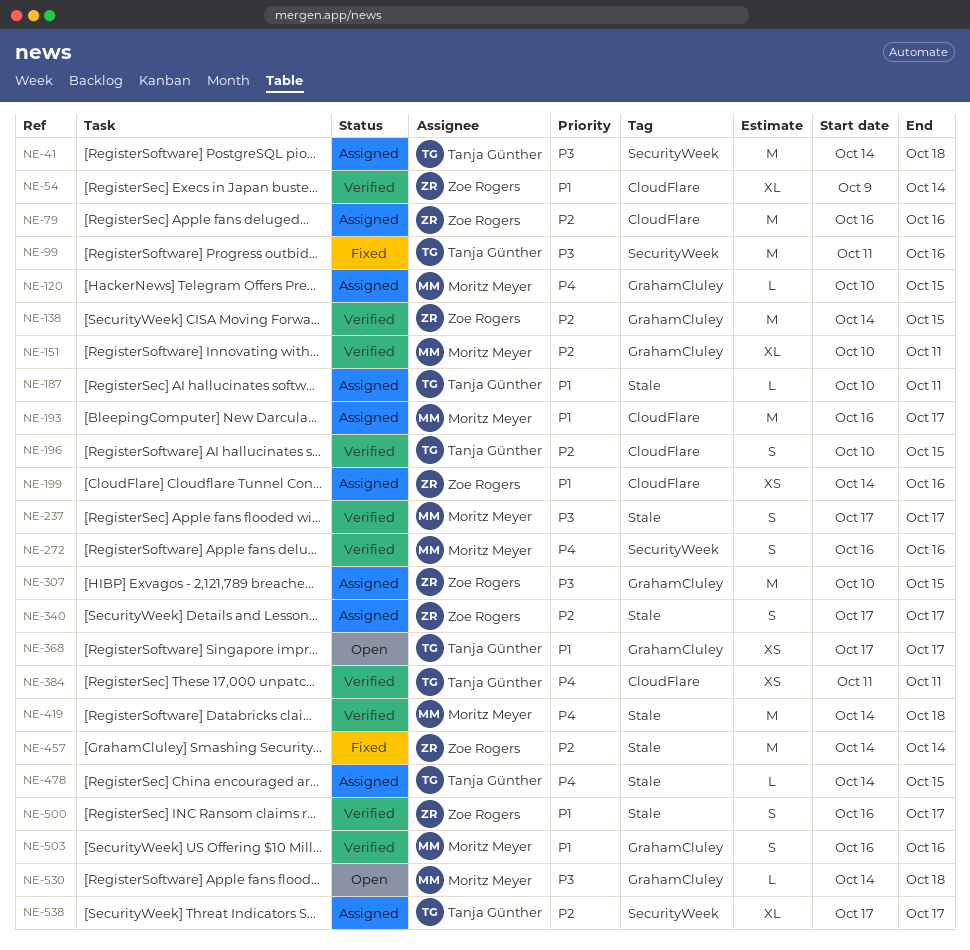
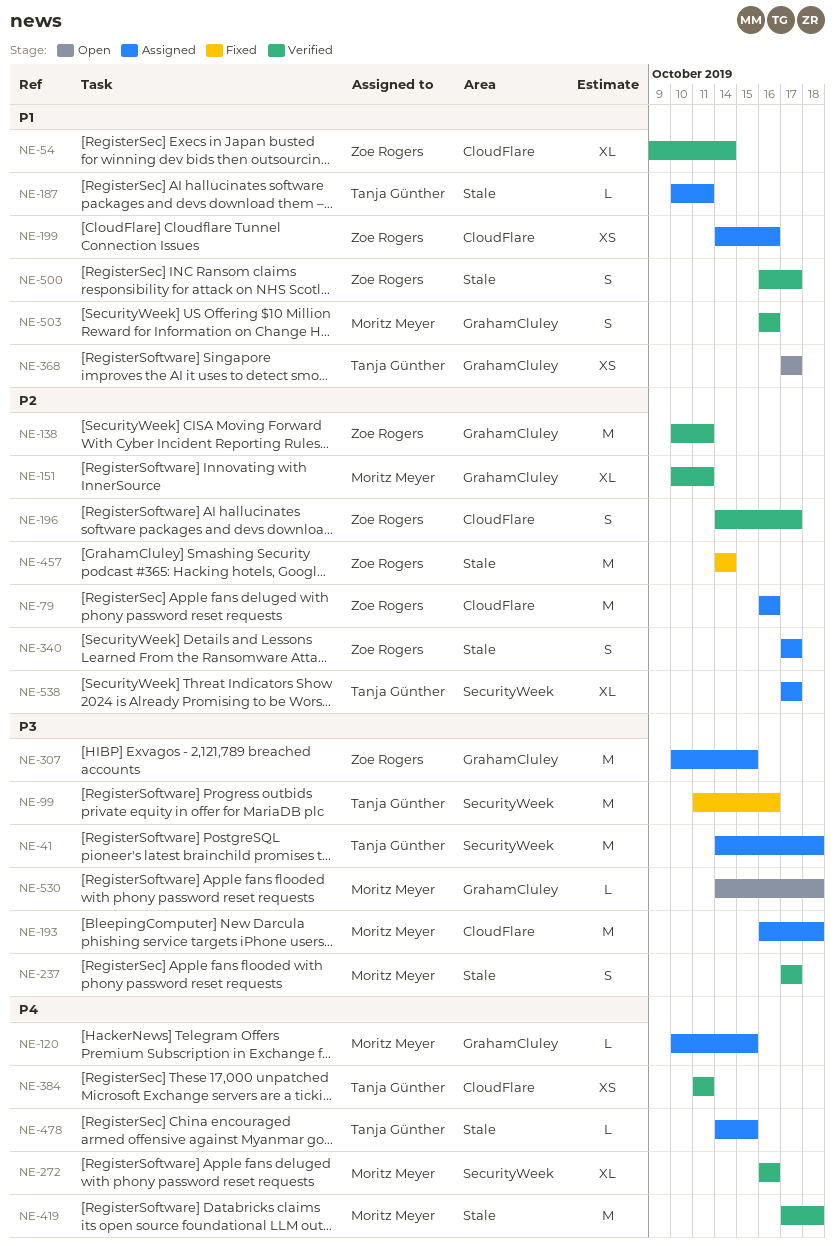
NE-138, start: Oct 14 -> Oct 10
NE-138, due: Oct 15 -> Oct 11
NE-193, priority: P1 -> P3
NE-193, due: Oct 17 -> Oct 18
NE-196, owner: Tanja Günther -> Zoe Rogers
NE-196, start: Oct 10 -> Oct 14
NE-196, due: Oct 15 -> Oct 17
NE-272, estimate: S -> XL
NE-419, start: Oct 14 -> Oct 17

